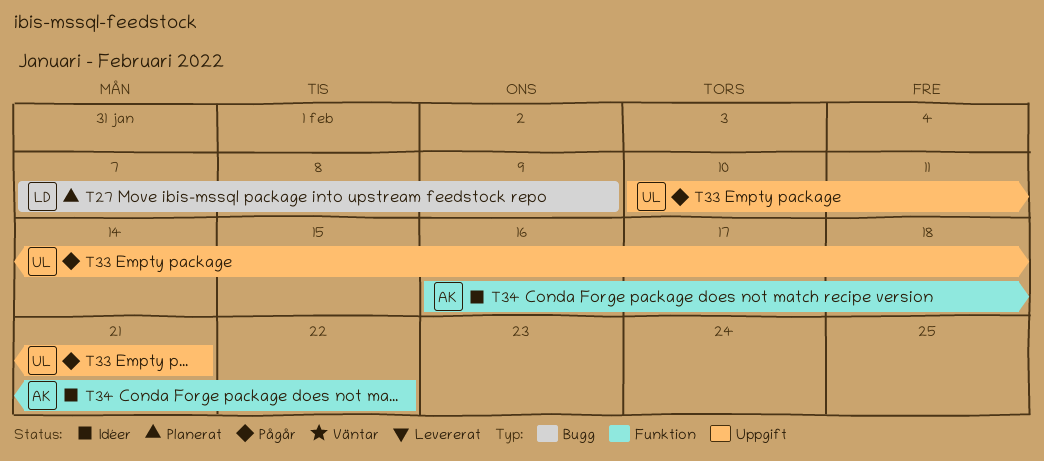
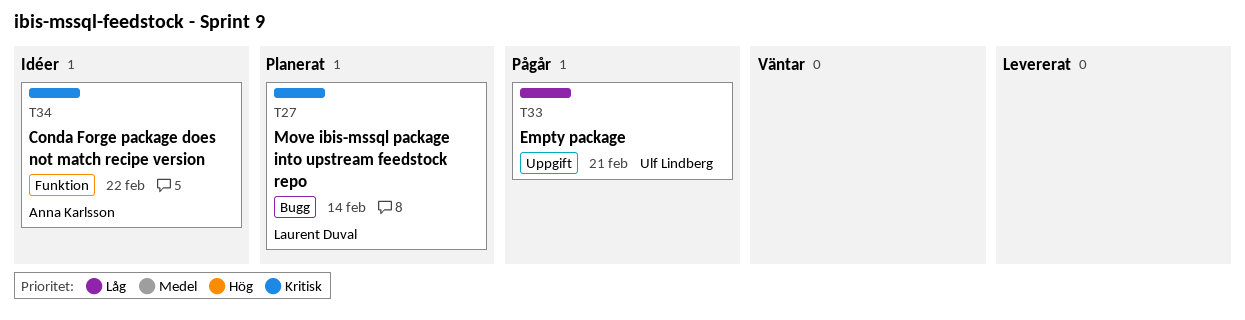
T27, due: Feb 9 -> Feb 14

